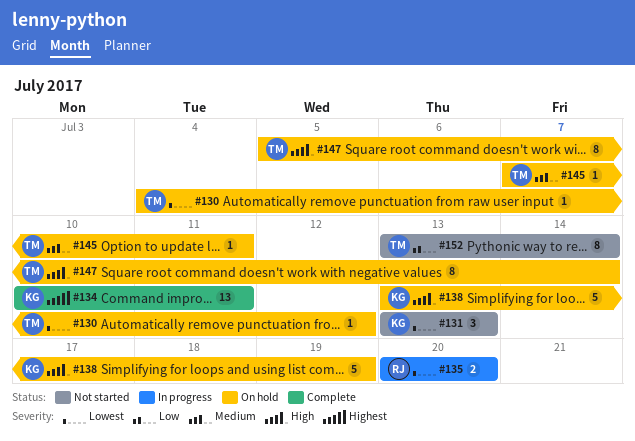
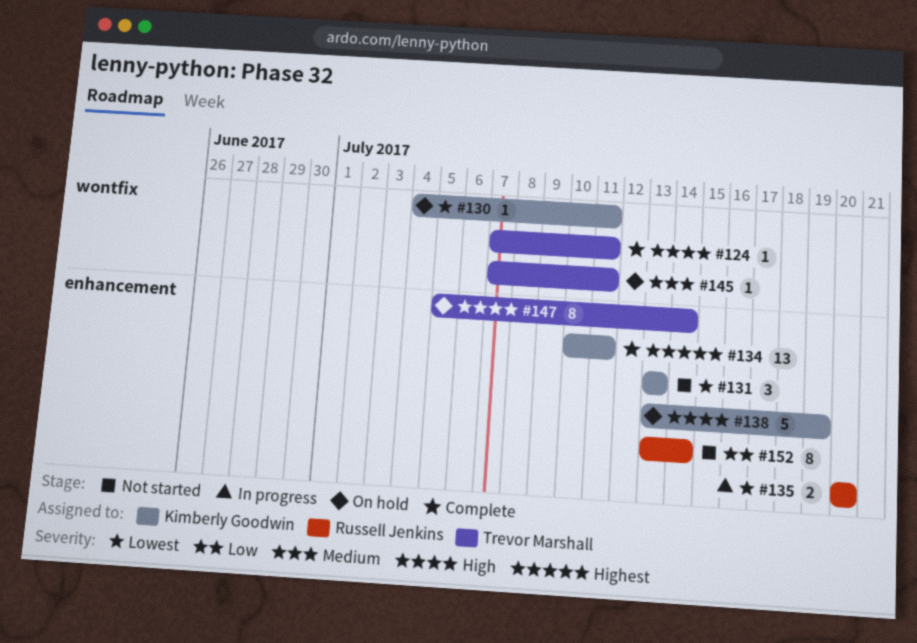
#124: none -> present
#130, owner: Trevor Marshall -> Kimberly Goodwin
#130, due: Jul 12 -> Jul 11
#152, owner: Trevor Marshall -> Russell Jenkins

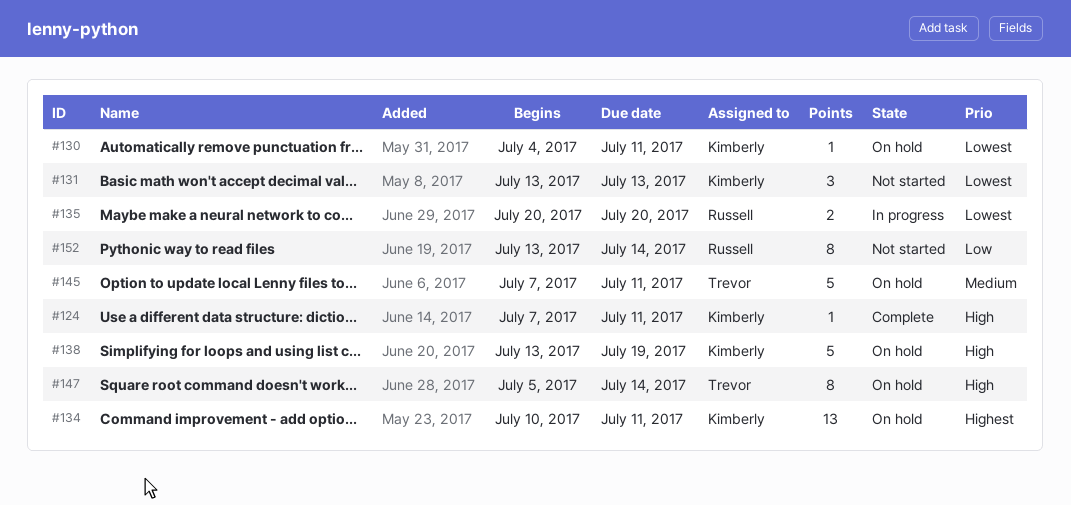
#124, owner: Trevor Marshall -> Kimberly Goodwin
#134, status: Complete -> On hold
#145, estimate: 1 -> 5

